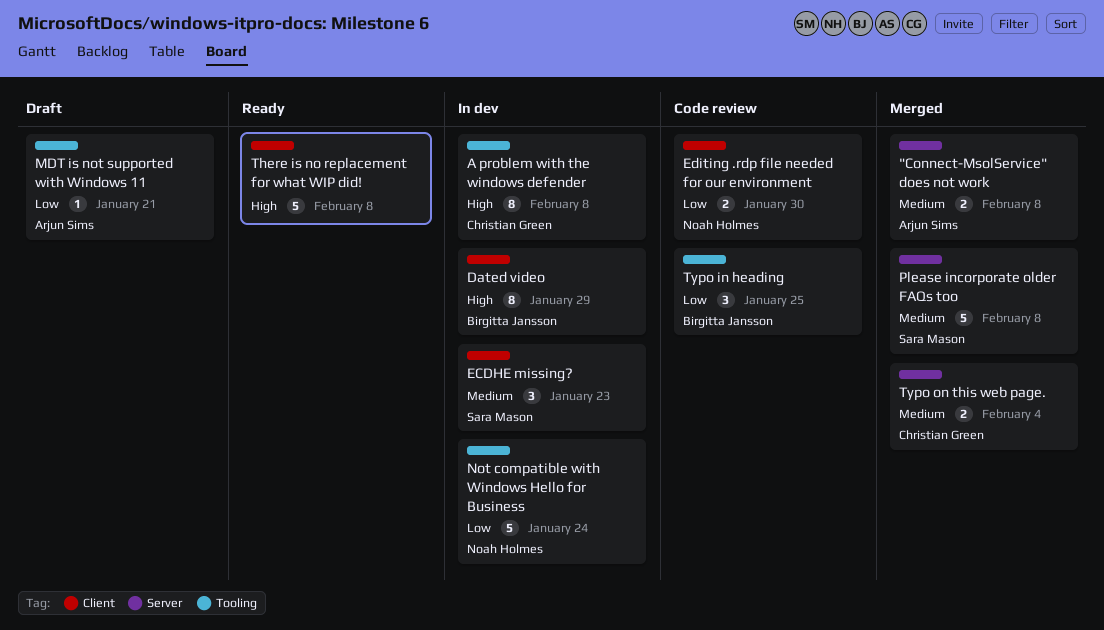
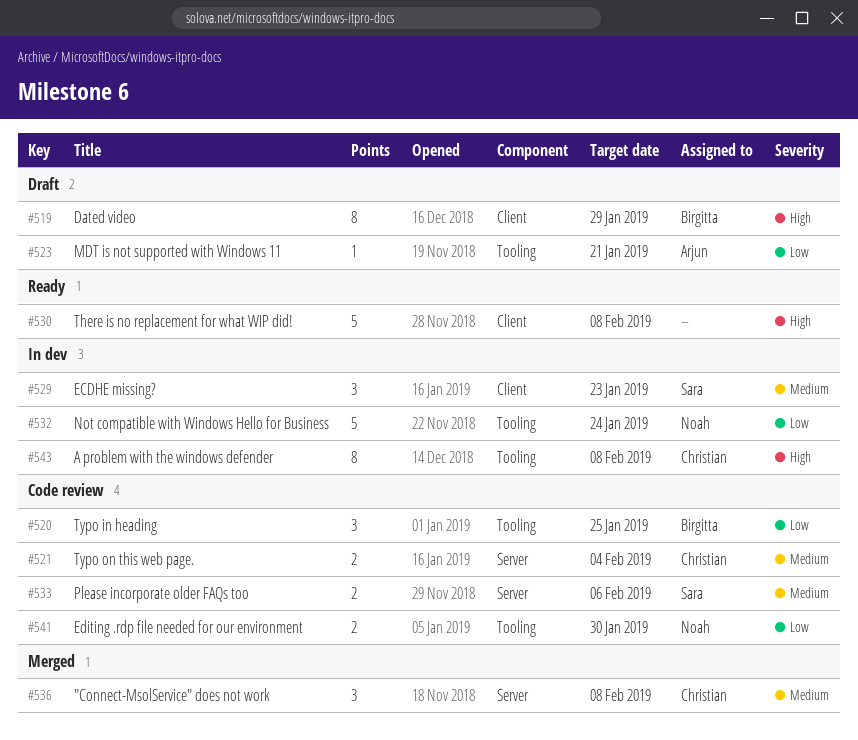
"Connect-MsolService" does not work, owner: Arjun Sims -> Christian Green
"Connect-MsolService" does not work, estimate: 2 -> 3
Dated video, status: In dev -> Draft
Editing .rdp file needed for our environment, label: Client -> Tooling
Please incorporate older FAQs too, status: Merged -> Code review
Please incorporate older FAQs too, estimate: 5 -> 2
Please incorporate older FAQs too, due: Feb 8 -> Feb 6
Typo on this web page., status: Merged -> Code review

